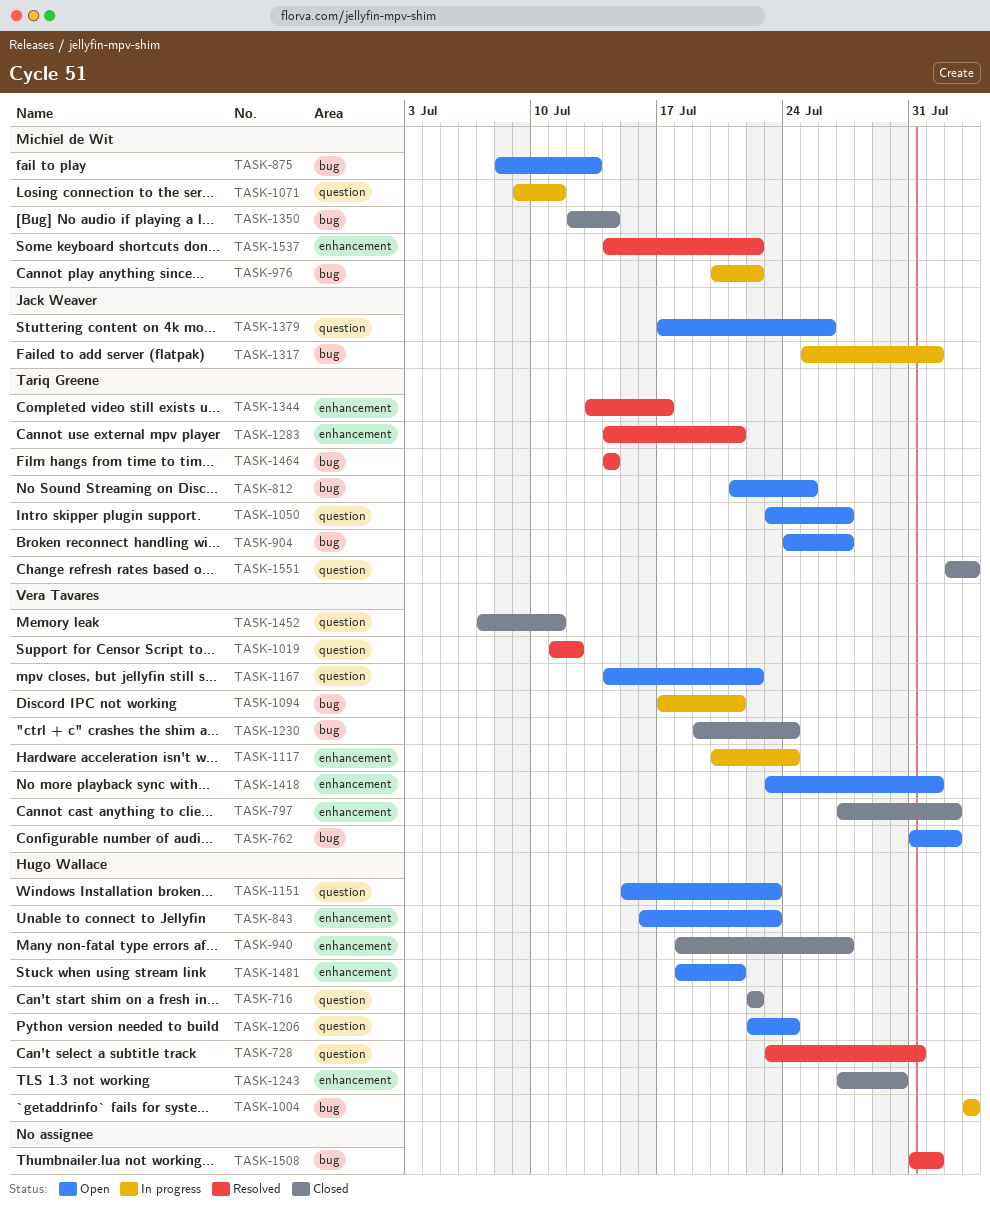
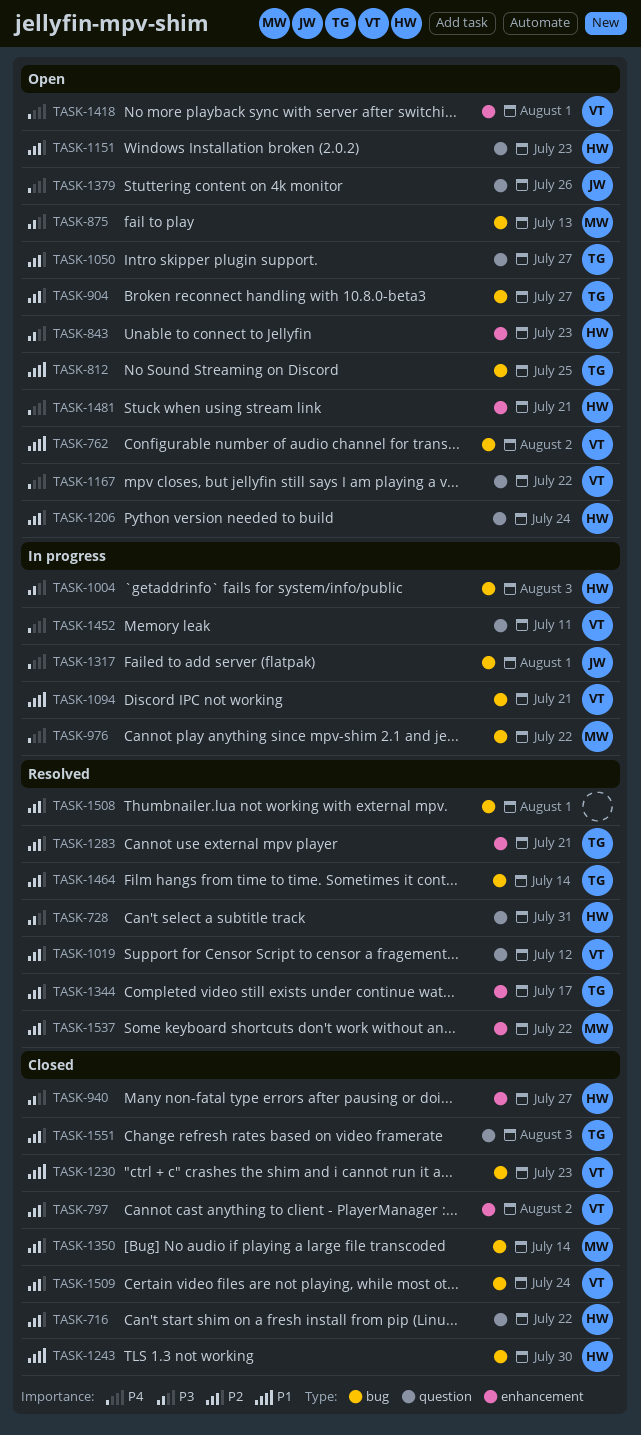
TASK-1071: present -> none
TASK-1117: present -> none
TASK-1230, due: Jul 24 -> Jul 23
TASK-1243, label: enhancement -> bug
TASK-1452, status: Closed -> In progress
TASK-1509: none -> present

